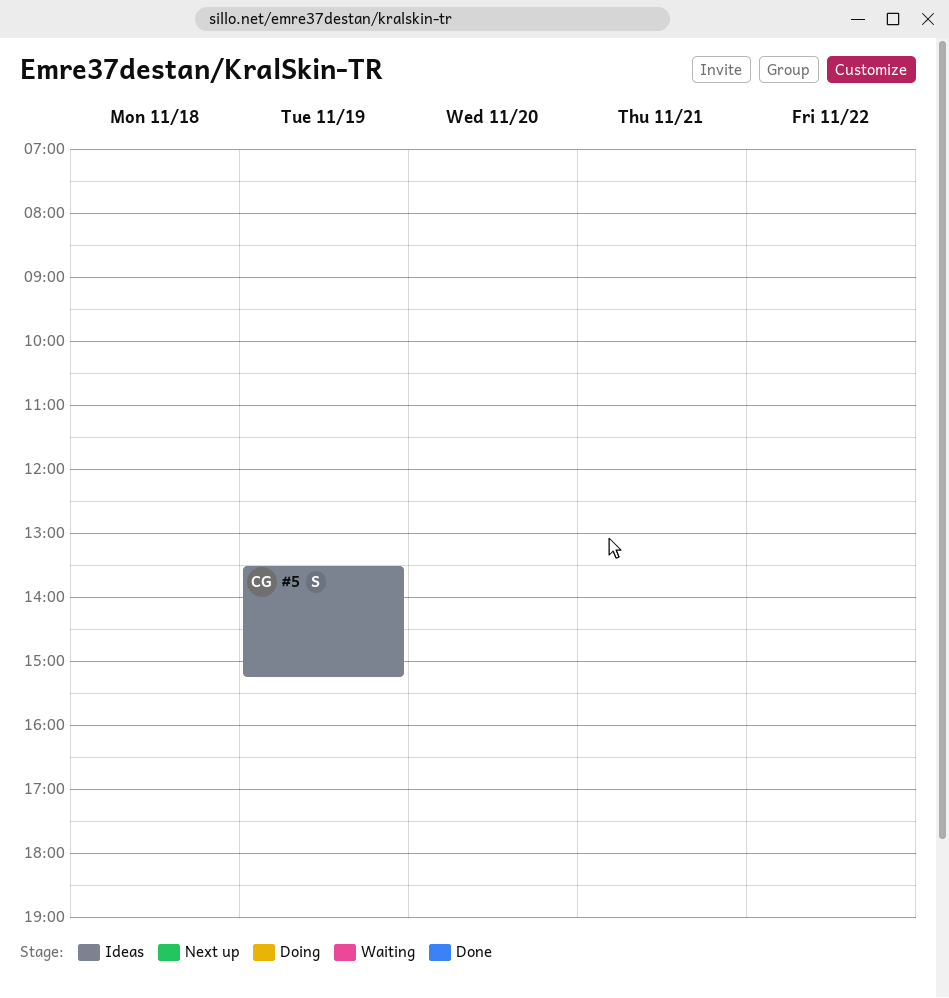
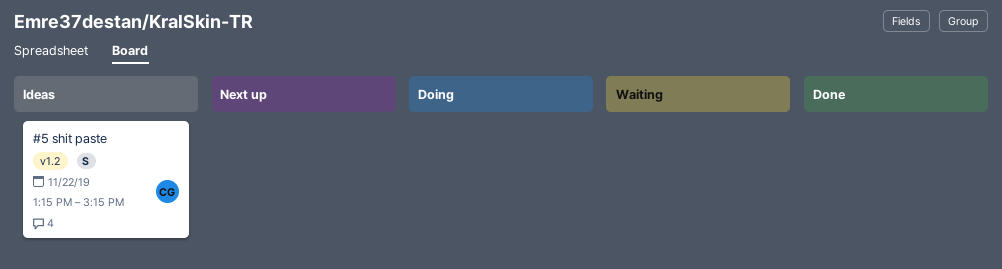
#5, day: Nov 19 -> Nov 22
#5, begins: 13:30 -> 13:15

